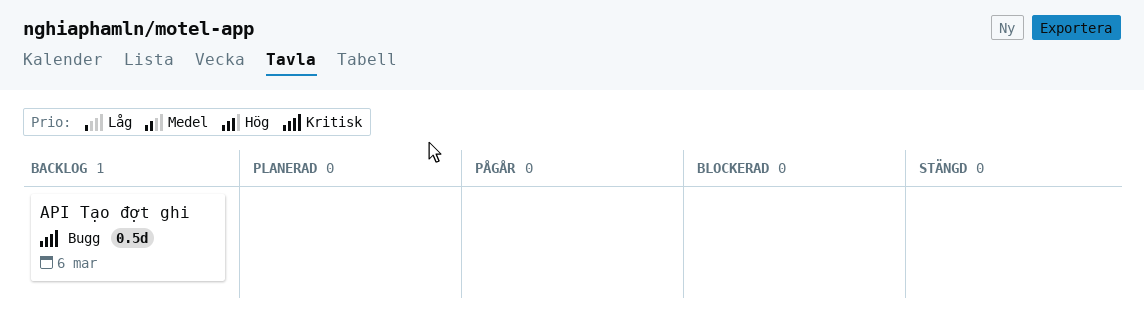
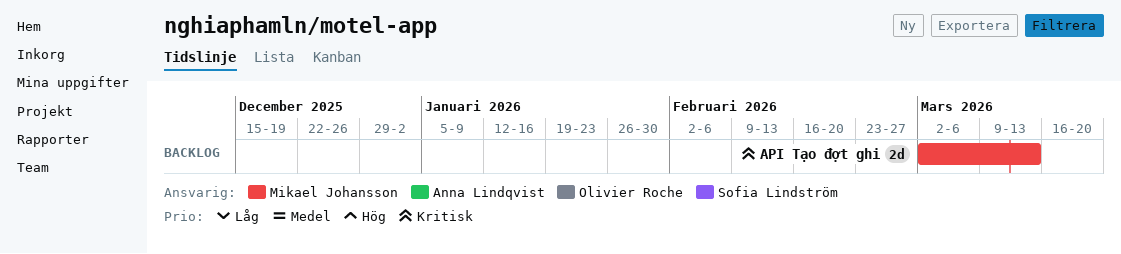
API Tạo đợt ghi, estimate: 0.5d -> 2d
API Tạo đợt ghi, due: Mar 6 -> Mar 13

